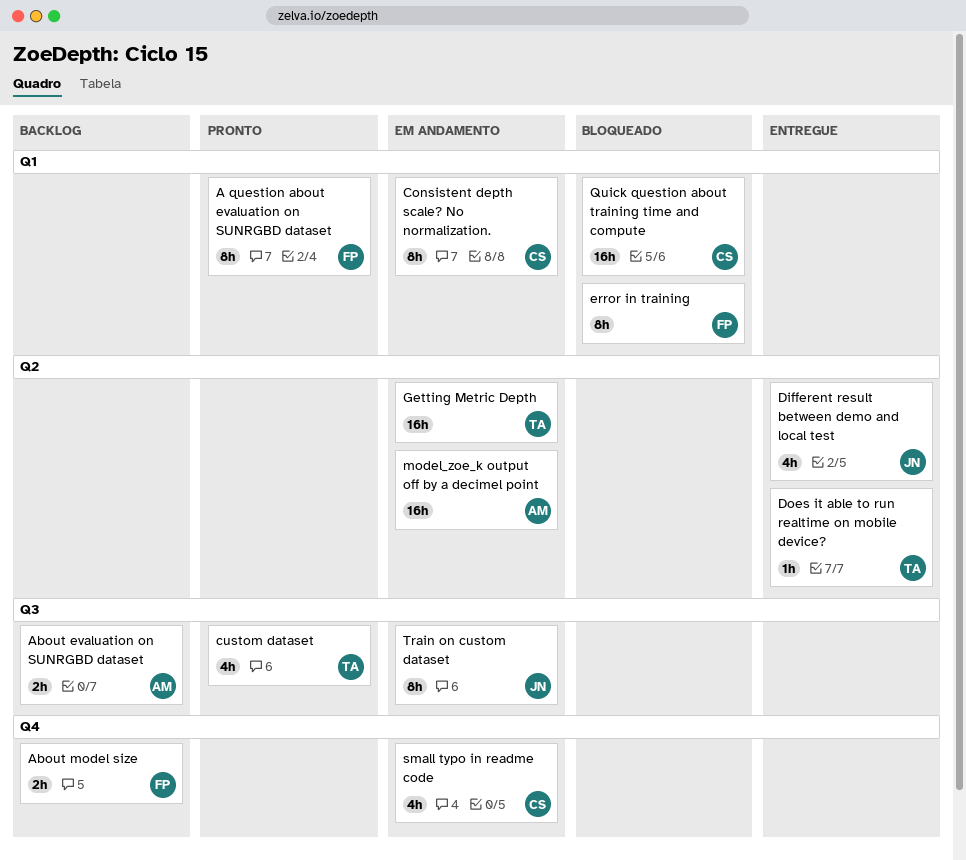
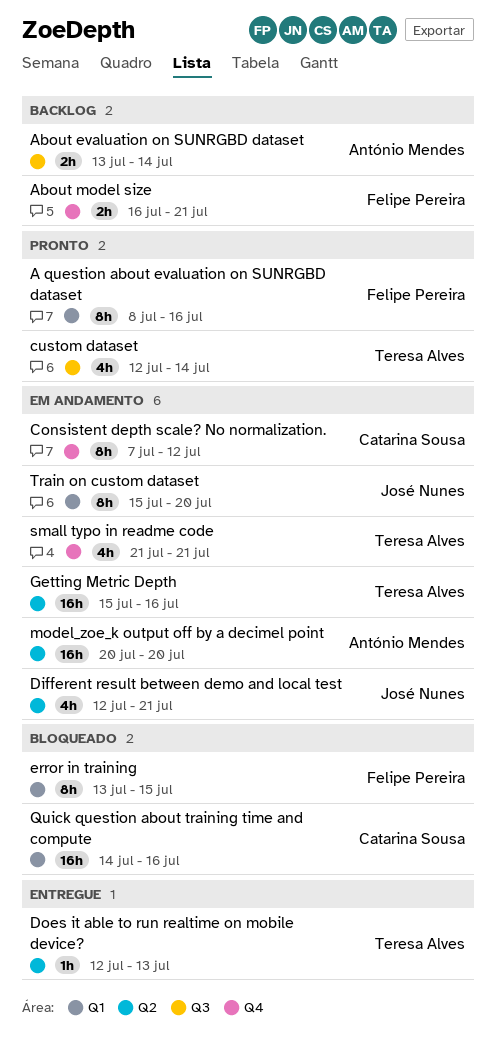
Consistent depth scale? No normalization., label: Q1 -> Q4
Different result between demo and local test, status: Entregue -> Em andamento
small typo in readme code, owner: Catarina Sousa -> Teresa Alves
Train on custom dataset, label: Q3 -> Q1

